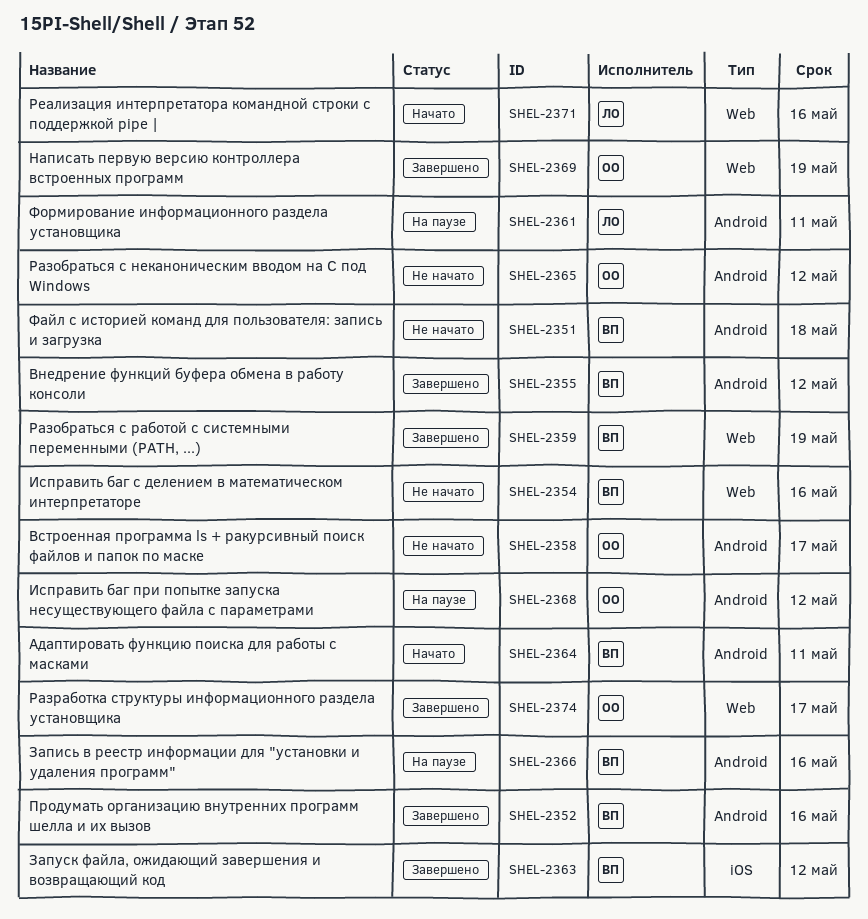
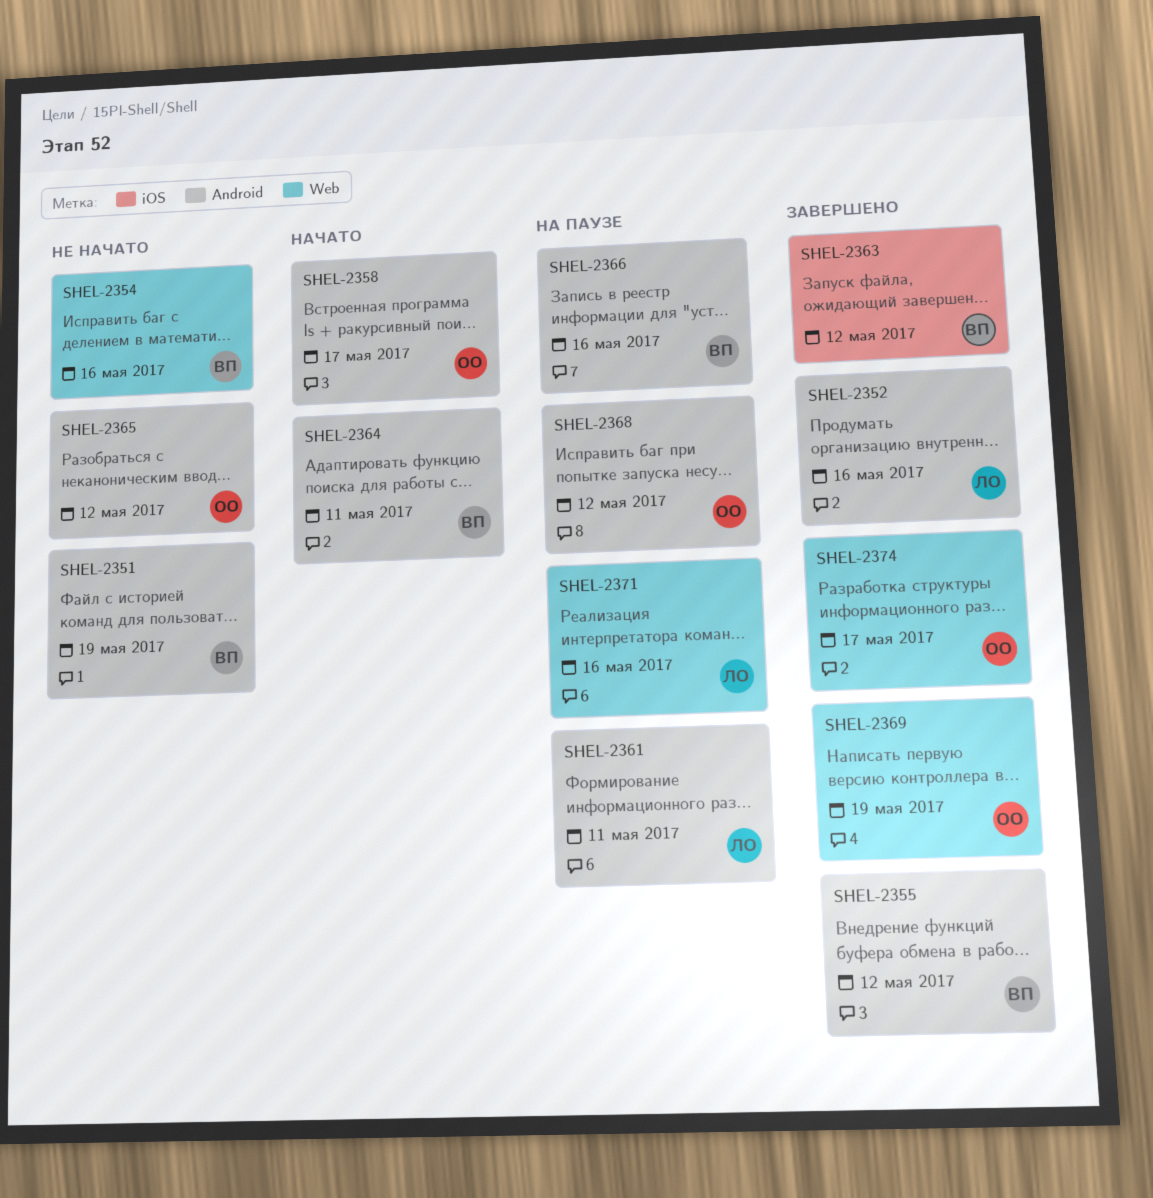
SHEL-2351, due: May 18 -> May 19
SHEL-2352, owner: ВП -> ЛО
SHEL-2358, status: Не начато -> Начато
SHEL-2359: present -> none
SHEL-2371, status: Начато -> На паузе

